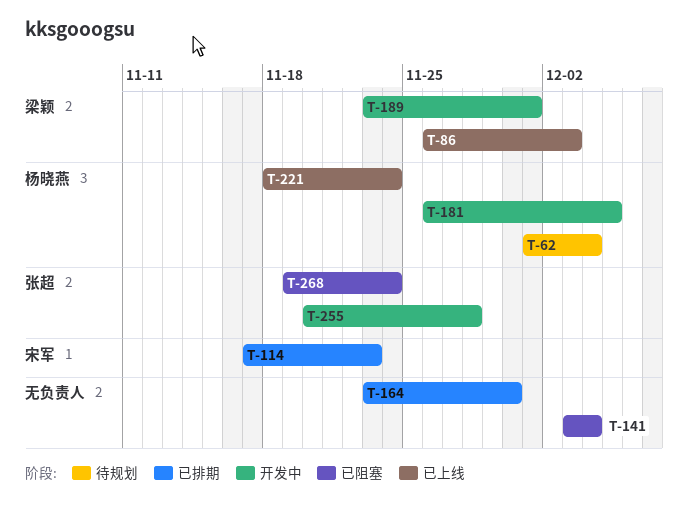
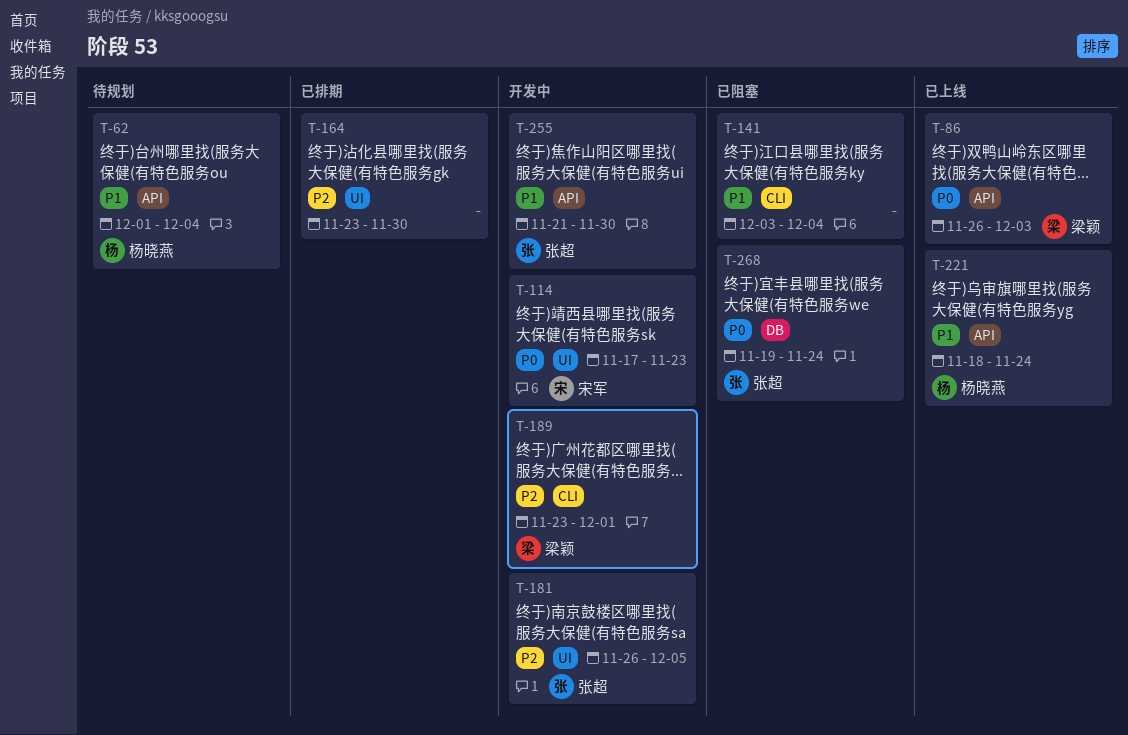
T-114, status: 已排期 -> 开发中
T-181, owner: 杨晓燕 -> 张超
T-255, start: Nov 20 -> Nov 21
T-255, due: Nov 28 -> Nov 30

